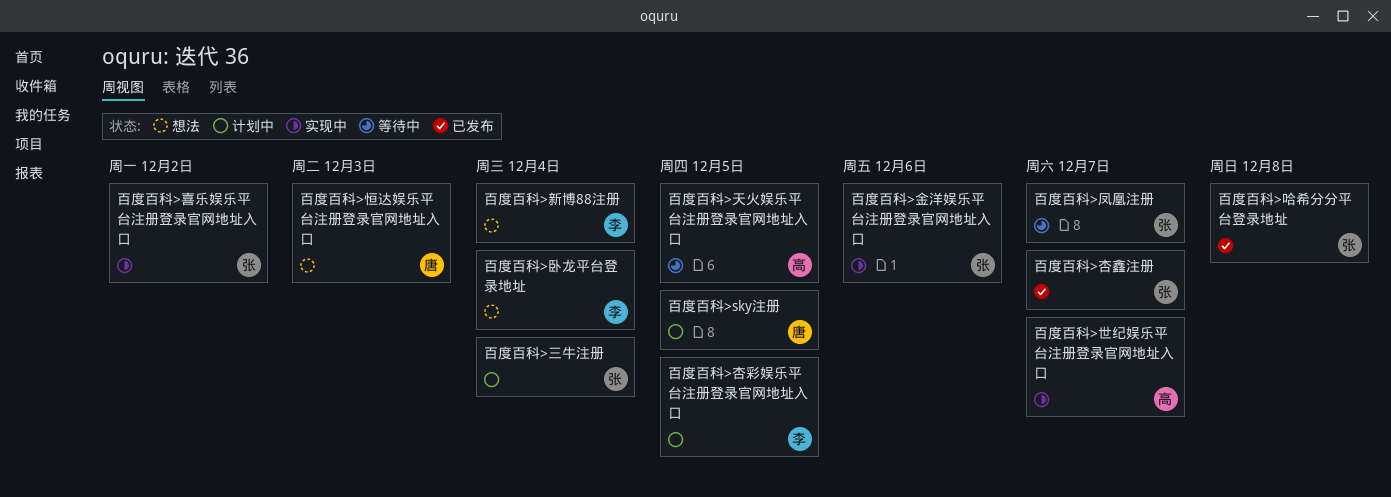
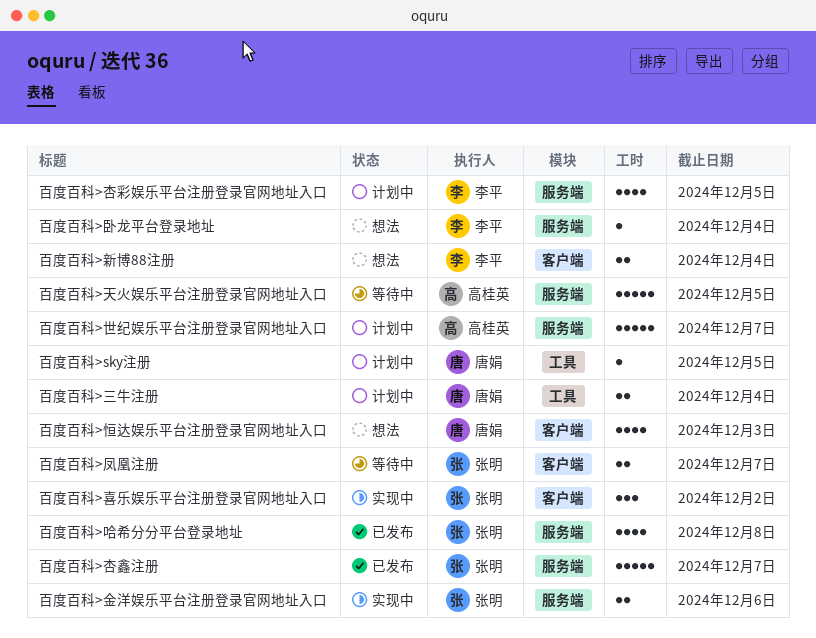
百度百科>三牛注册, owner: 张明 -> 唐娟
百度百科>世纪娱乐平台注册登录官网地址入口, status: 实现中 -> 计划中

